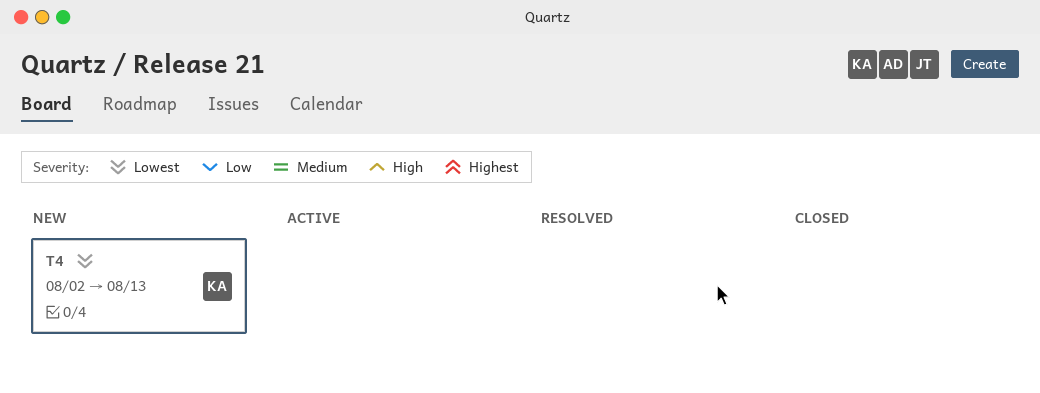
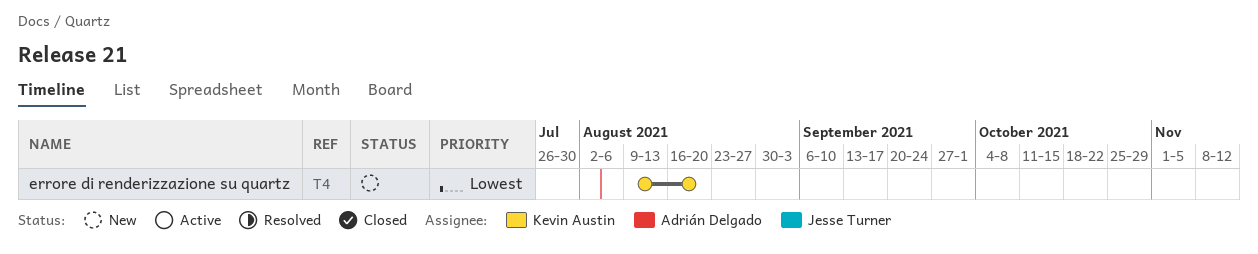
T4, start: Aug 2 -> Aug 9
T4, due: Aug 13 -> Aug 20

